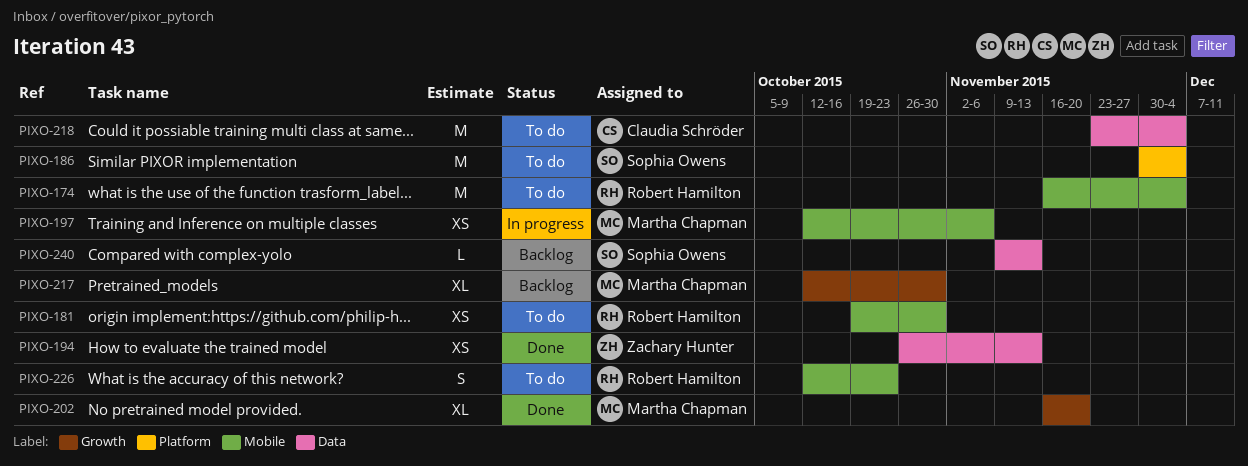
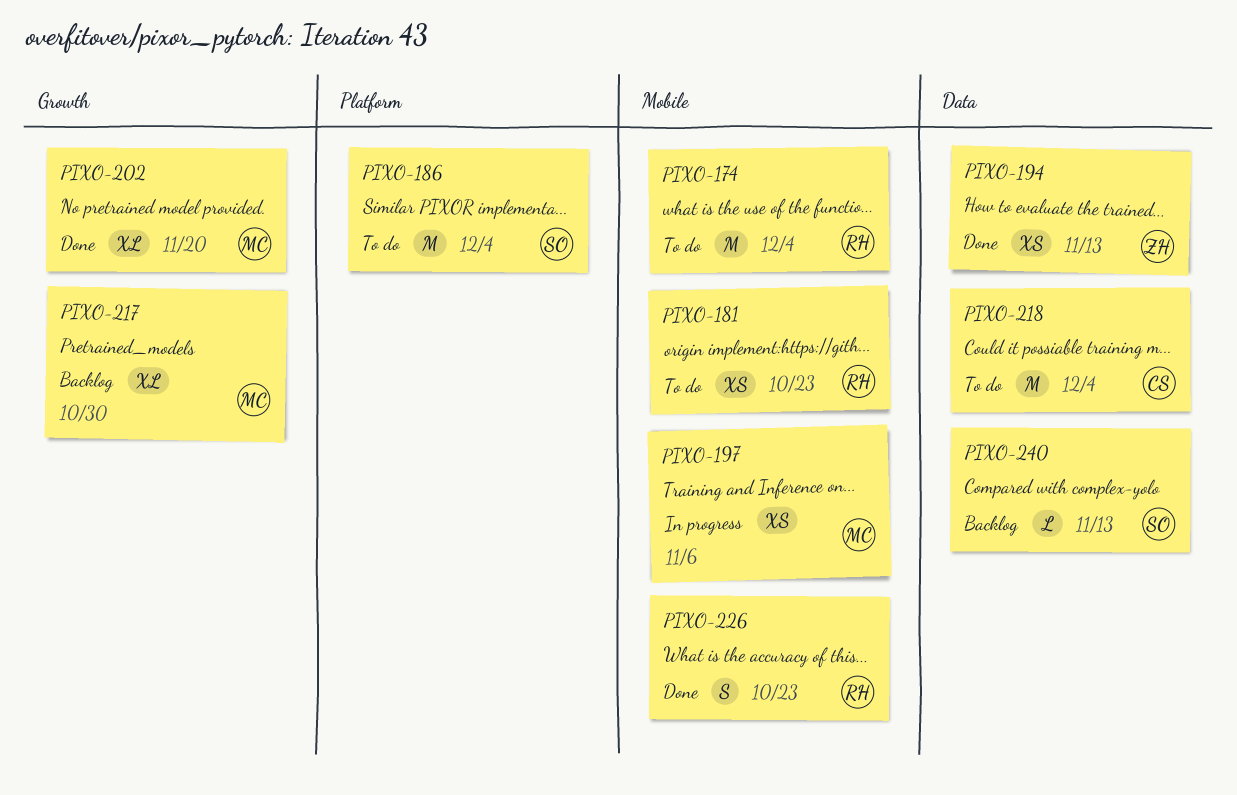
PIXO-181, due: Oct 30 -> Oct 23
PIXO-226, status: To do -> Done

